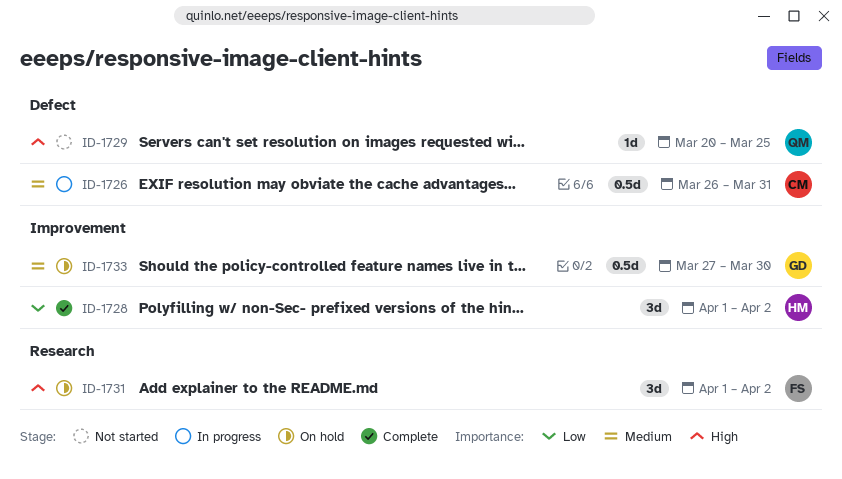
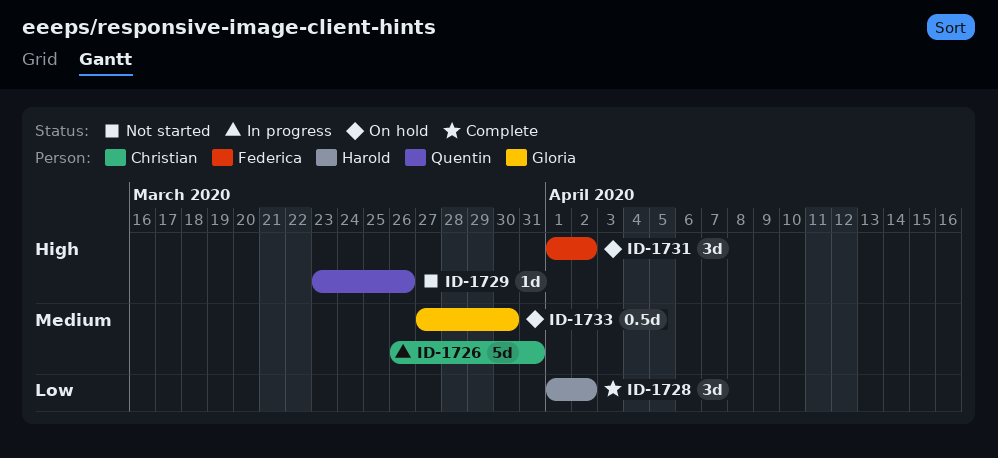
ID-1726, estimate: 0.5d -> 5d
ID-1729, start: Mar 20 -> Mar 23
ID-1729, due: Mar 25 -> Mar 26

